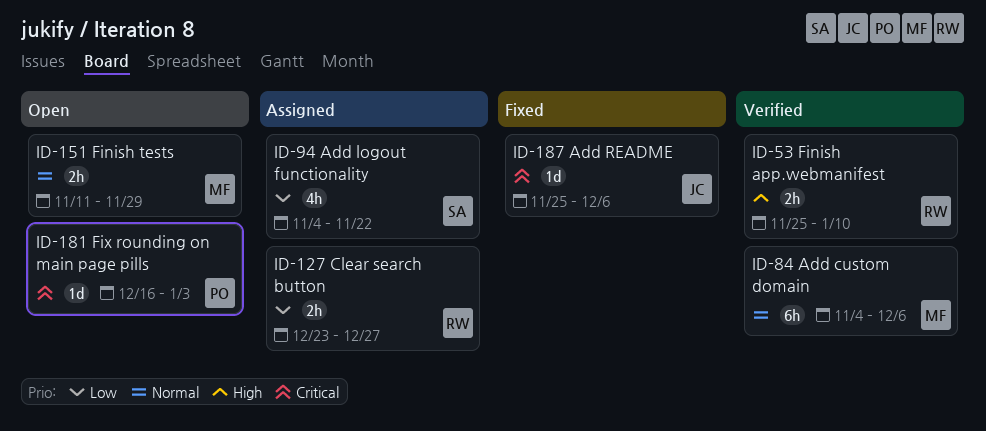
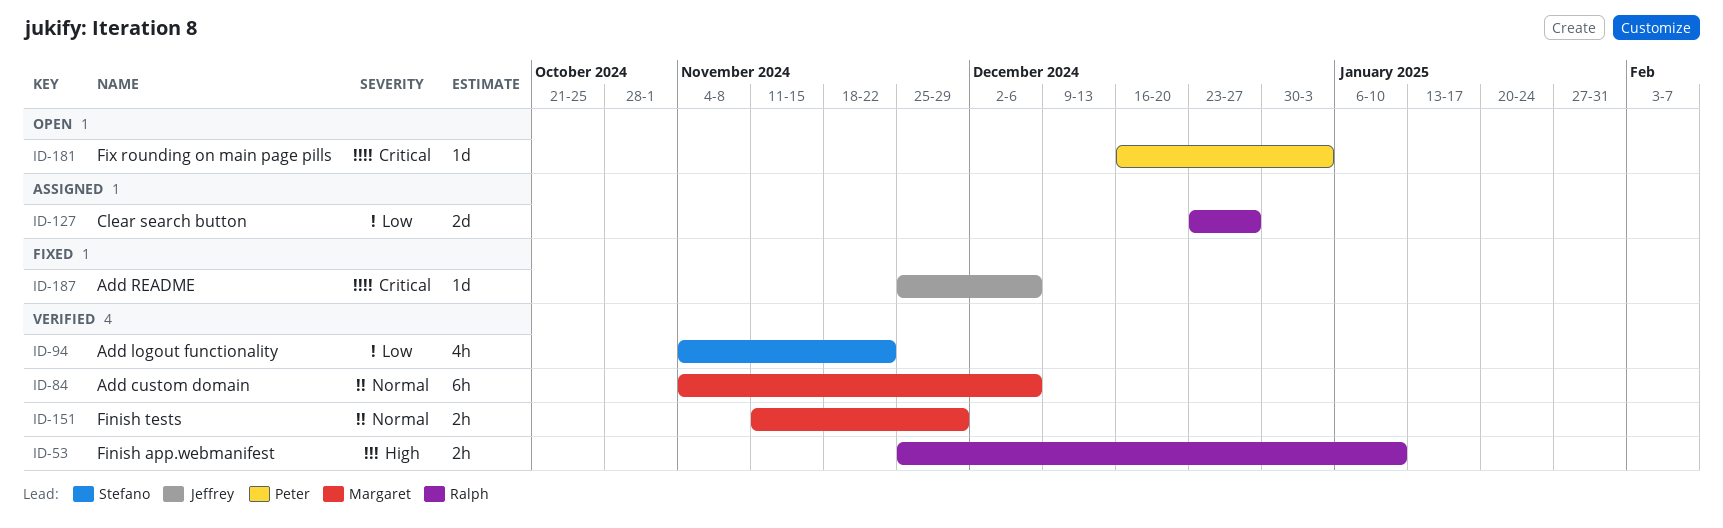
ID-94, status: Assigned -> Verified
ID-127, estimate: 2h -> 2d
ID-151, status: Open -> Verified

